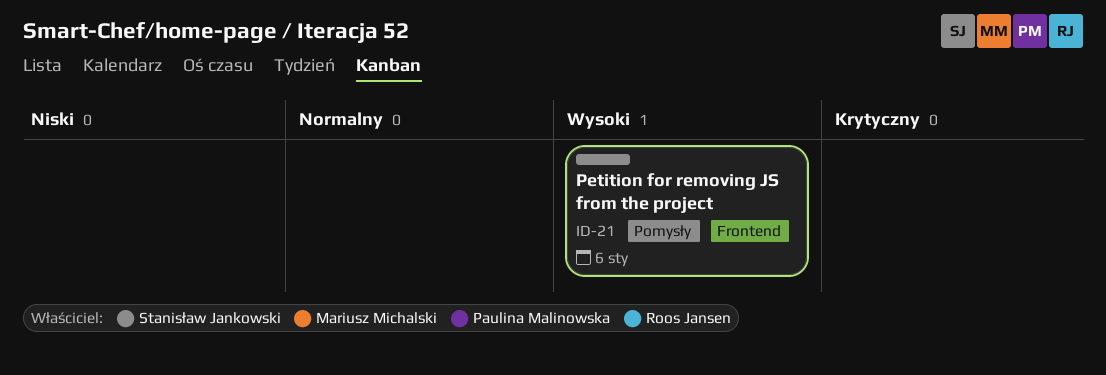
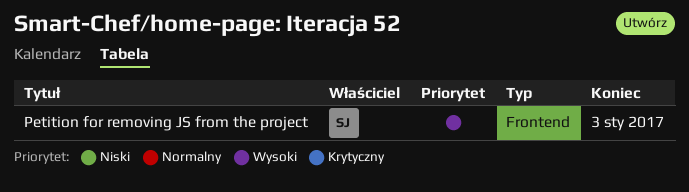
Petition for removing JS from the project, due: Jan 6 -> Jan 3

